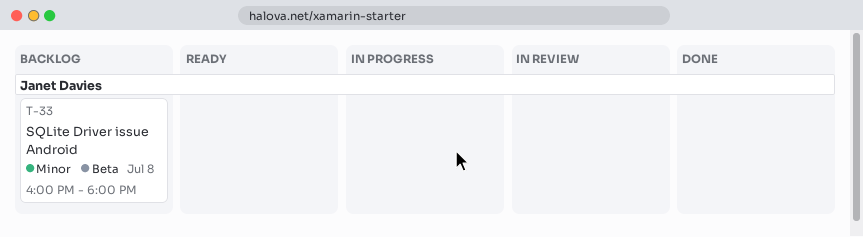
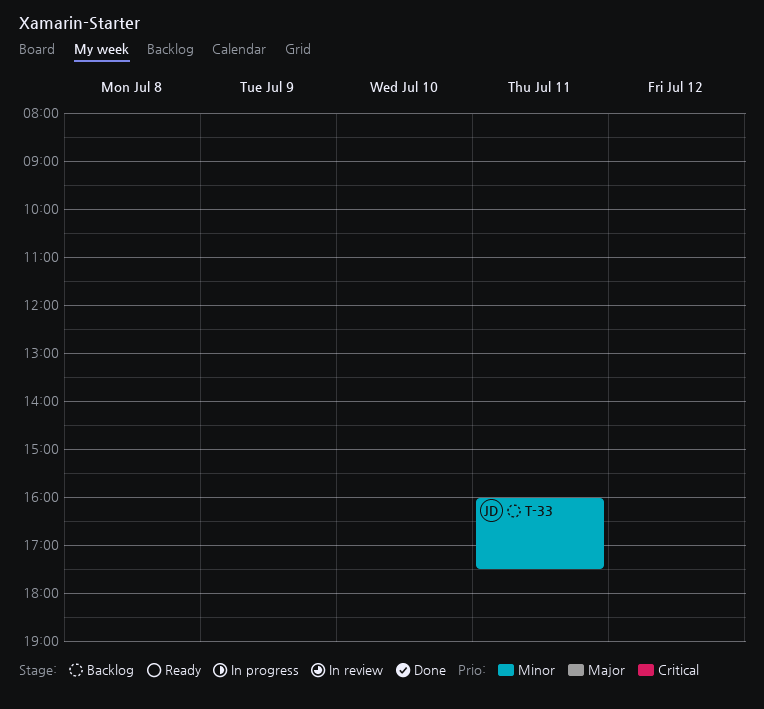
T-33, day: Jul 8 -> Jul 11
T-33, ends: 18:00 -> 17:30

